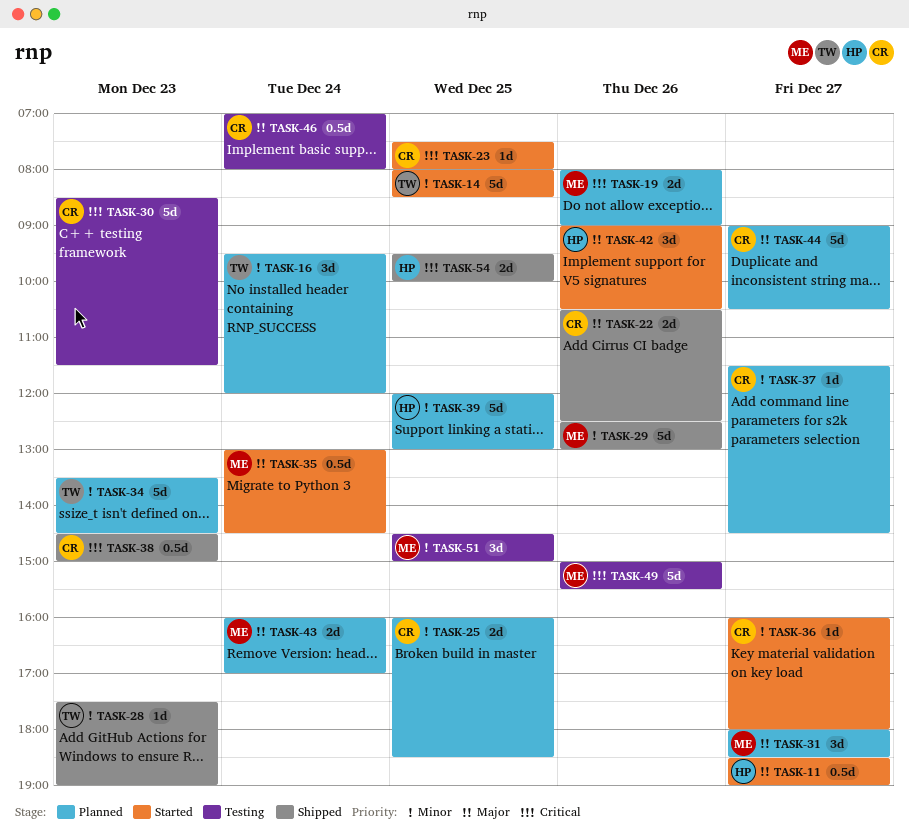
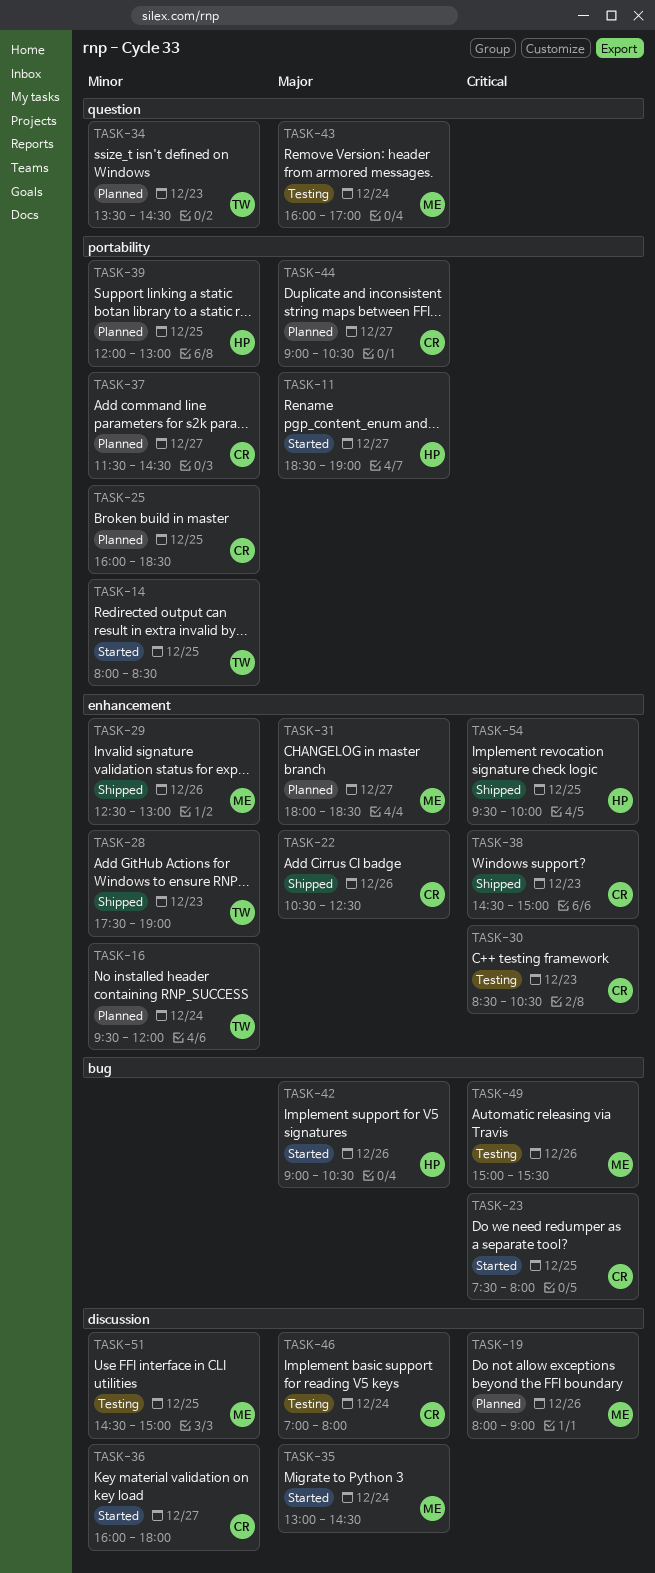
TASK-30, ends: 11:30 -> 10:30
TASK-43, status: Planned -> Testing

